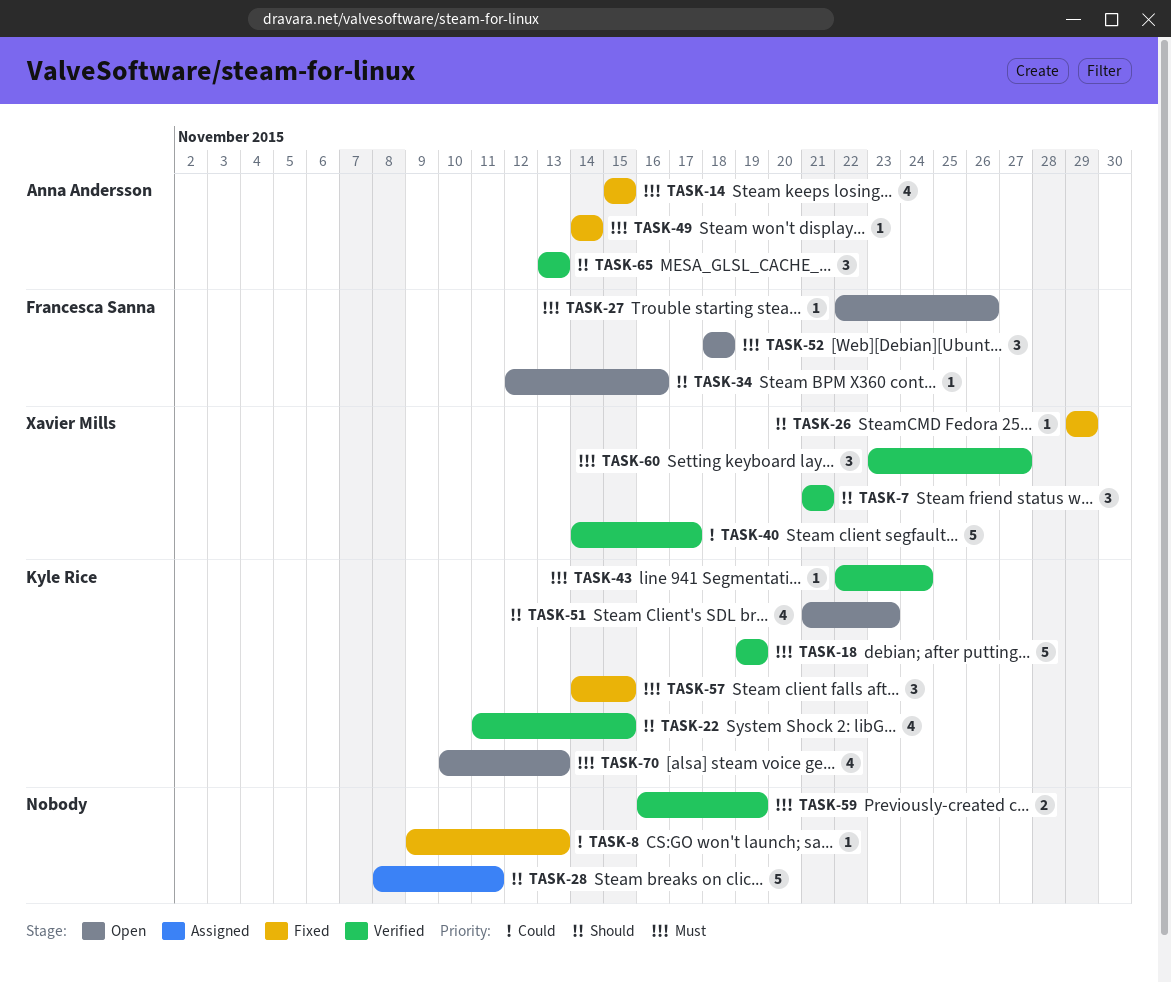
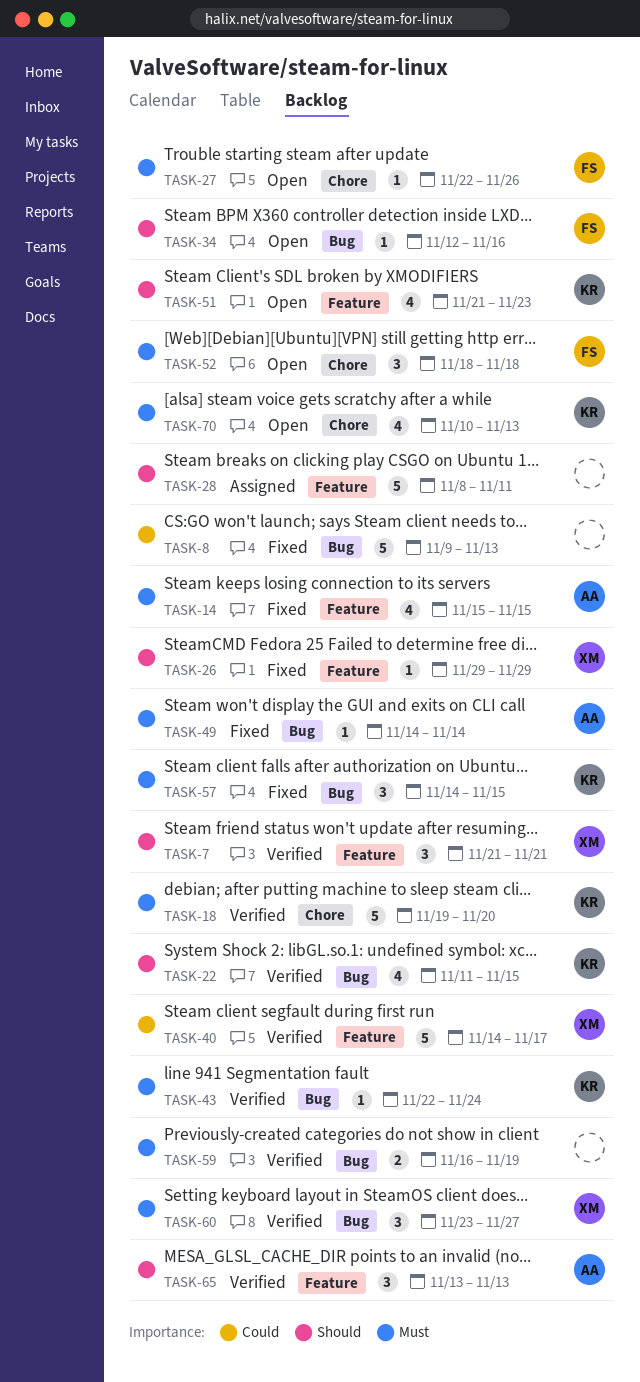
TASK-8, estimate: 1 -> 5
TASK-18, due: Nov 19 -> Nov 20

